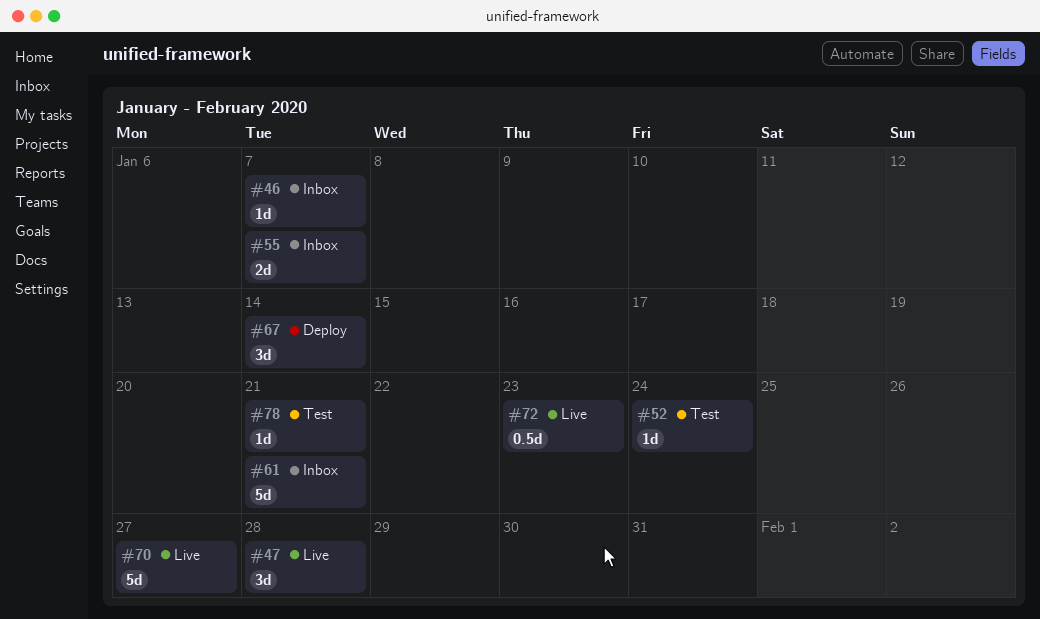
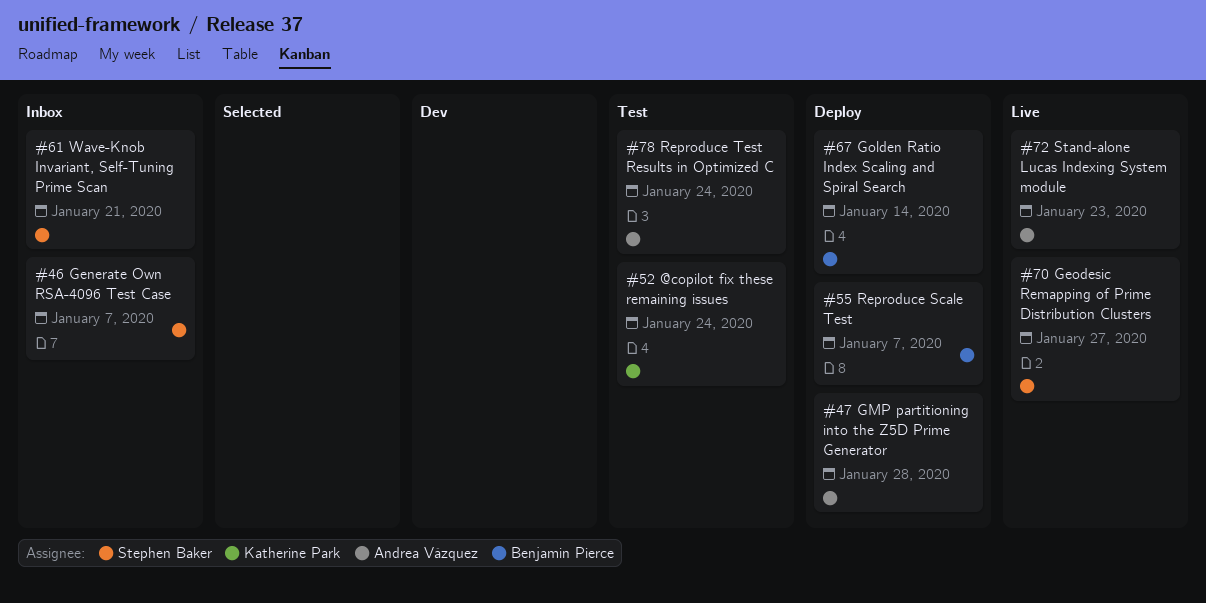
#47, status: Live -> Deploy
#55, status: Inbox -> Deploy
#78, due: Jan 21 -> Jan 24

